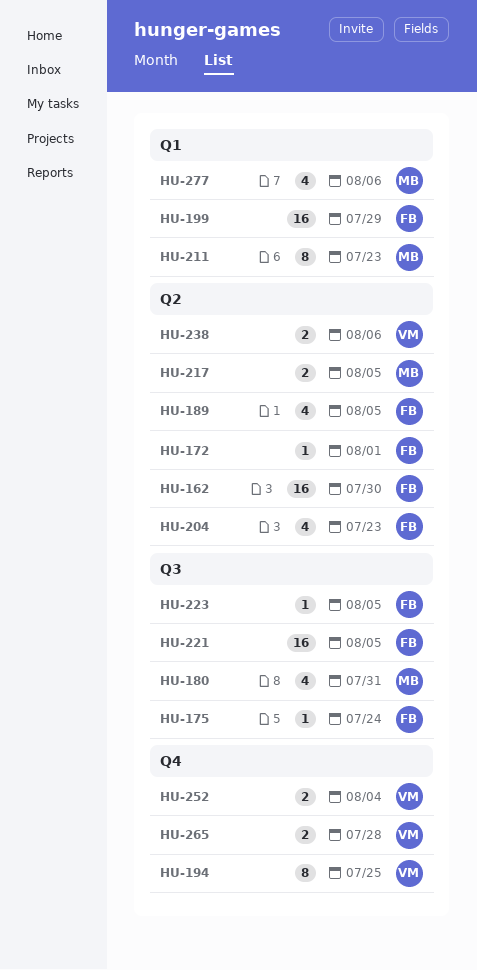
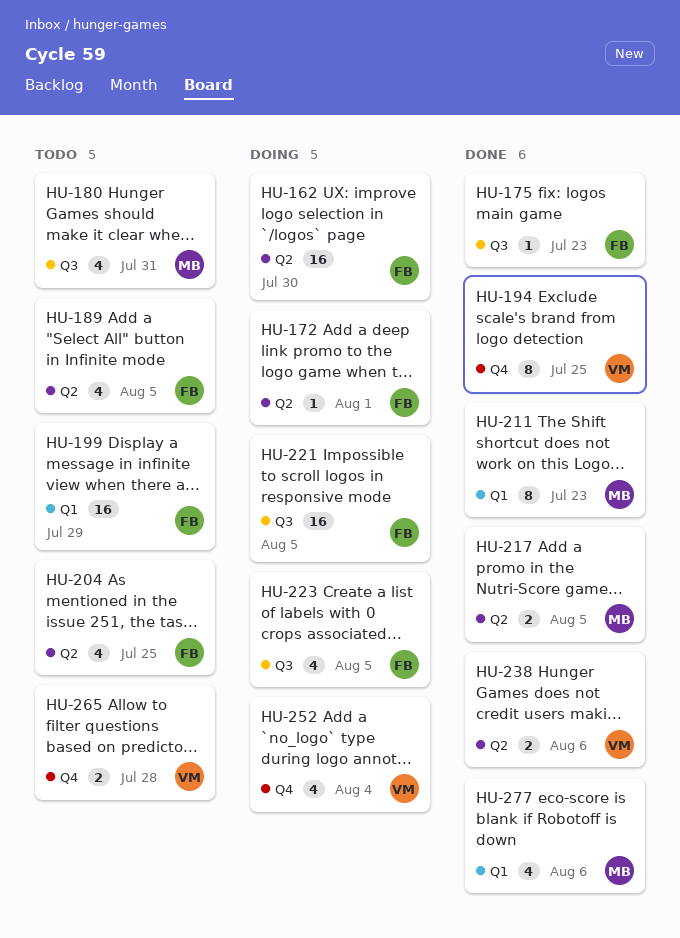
HU-175, due: Jul 24 -> Jul 23
HU-204, due: Jul 23 -> Jul 25
HU-223, estimate: 1 -> 4
HU-252, estimate: 2 -> 4

